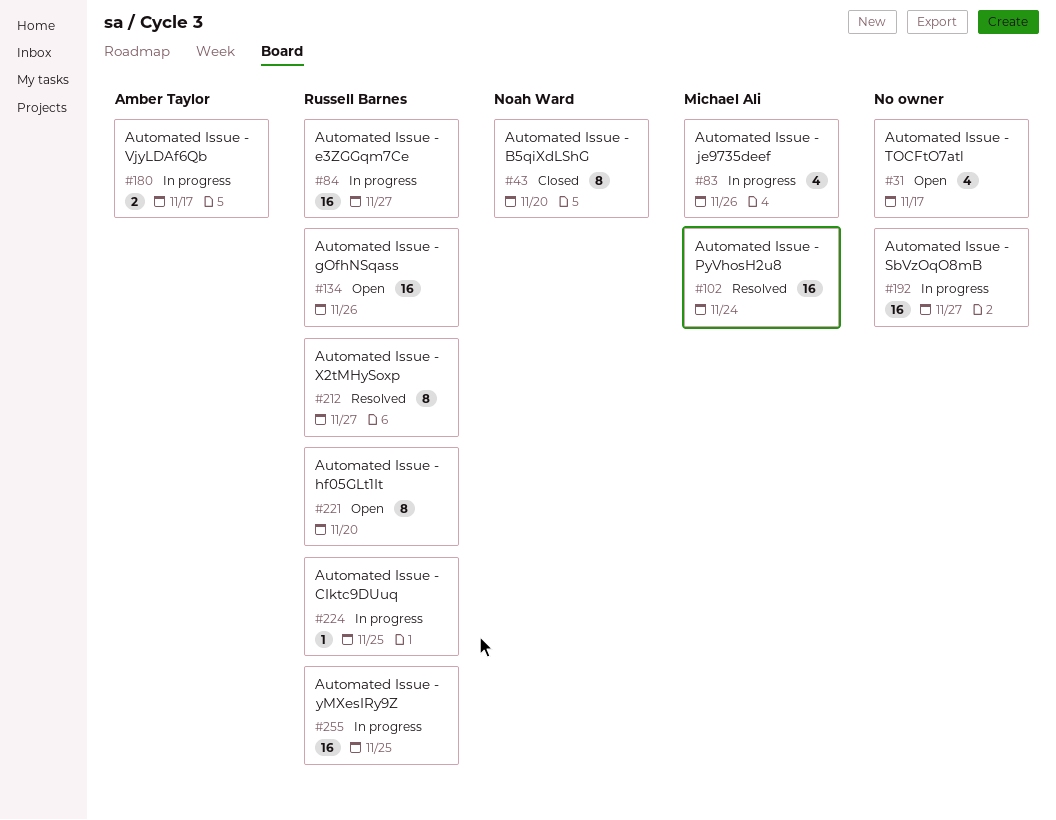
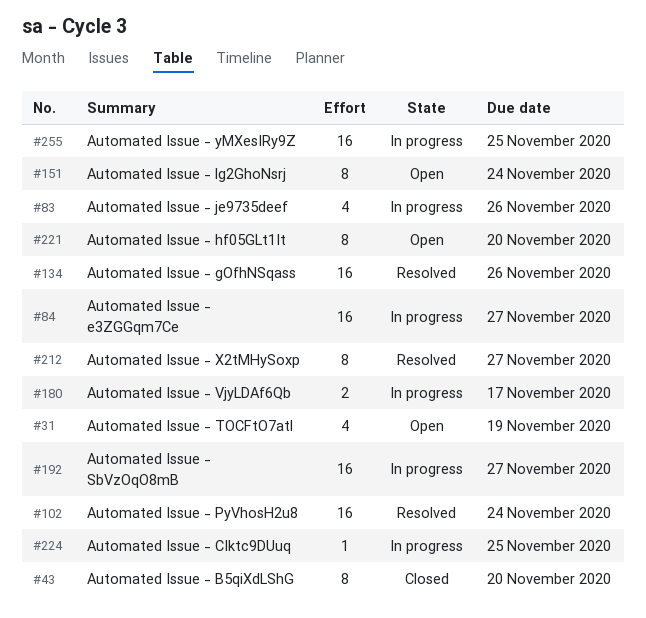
#31, due: Nov 17 -> Nov 19
#134, status: Open -> Resolved
#151: none -> present

